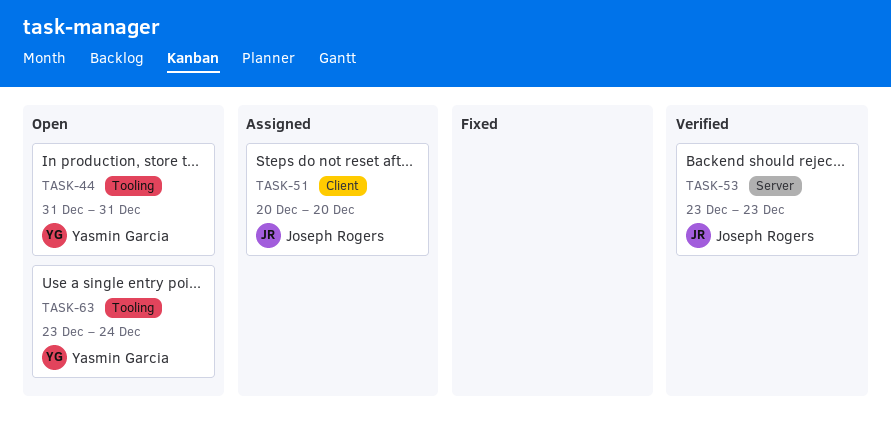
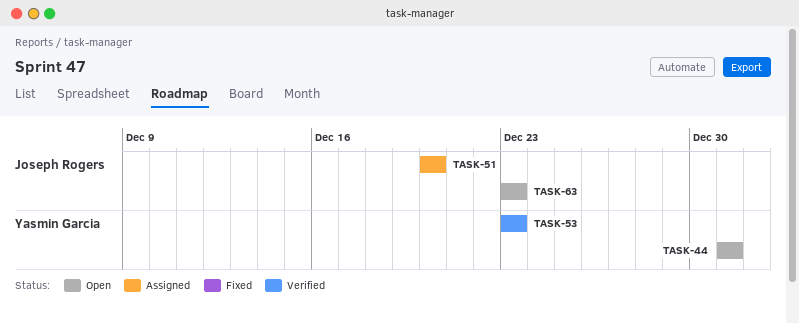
TASK-53, owner: Joseph Rogers -> Yasmin Garcia
TASK-63, owner: Yasmin Garcia -> Joseph Rogers
TASK-63, due: Dec 24 -> Dec 23

